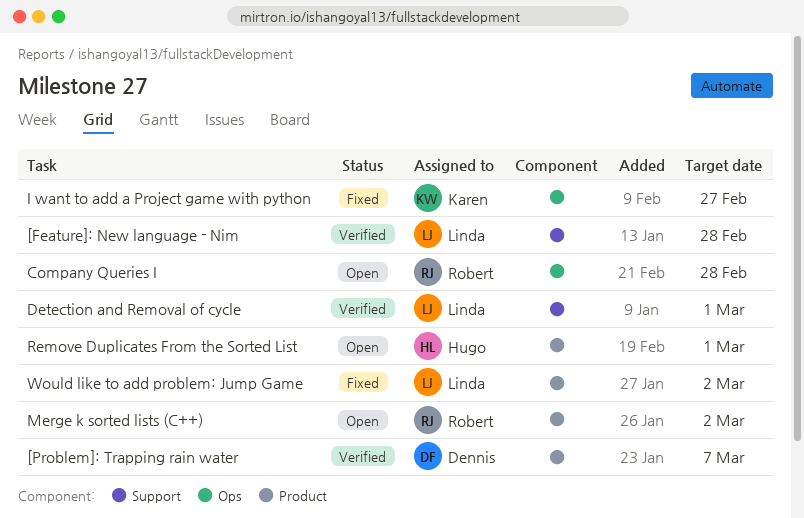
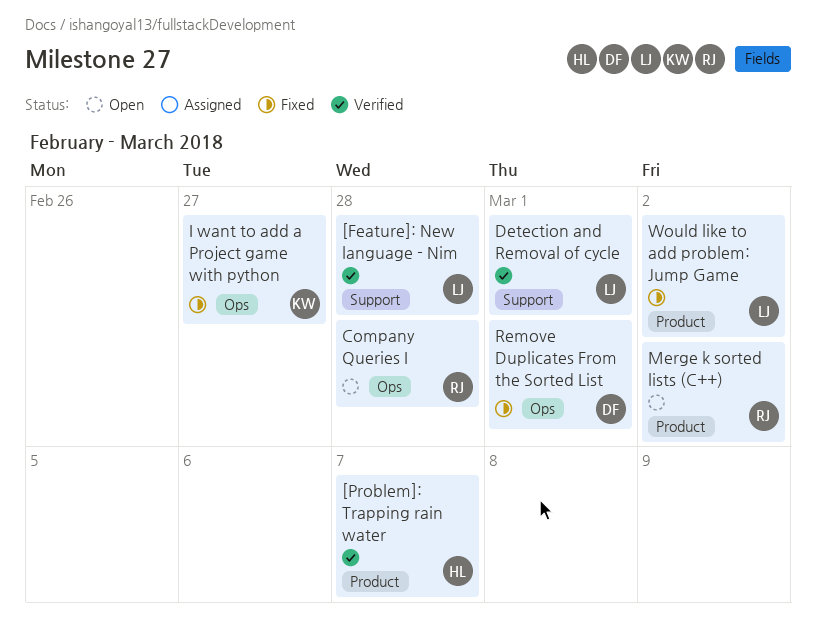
[Problem]: Trapping rain water, owner: Dennis -> Hugo
Remove Duplicates From the Sorted List, status: Open -> Fixed
Remove Duplicates From the Sorted List, owner: Hugo -> Dennis
Remove Duplicates From the Sorted List, label: Product -> Ops

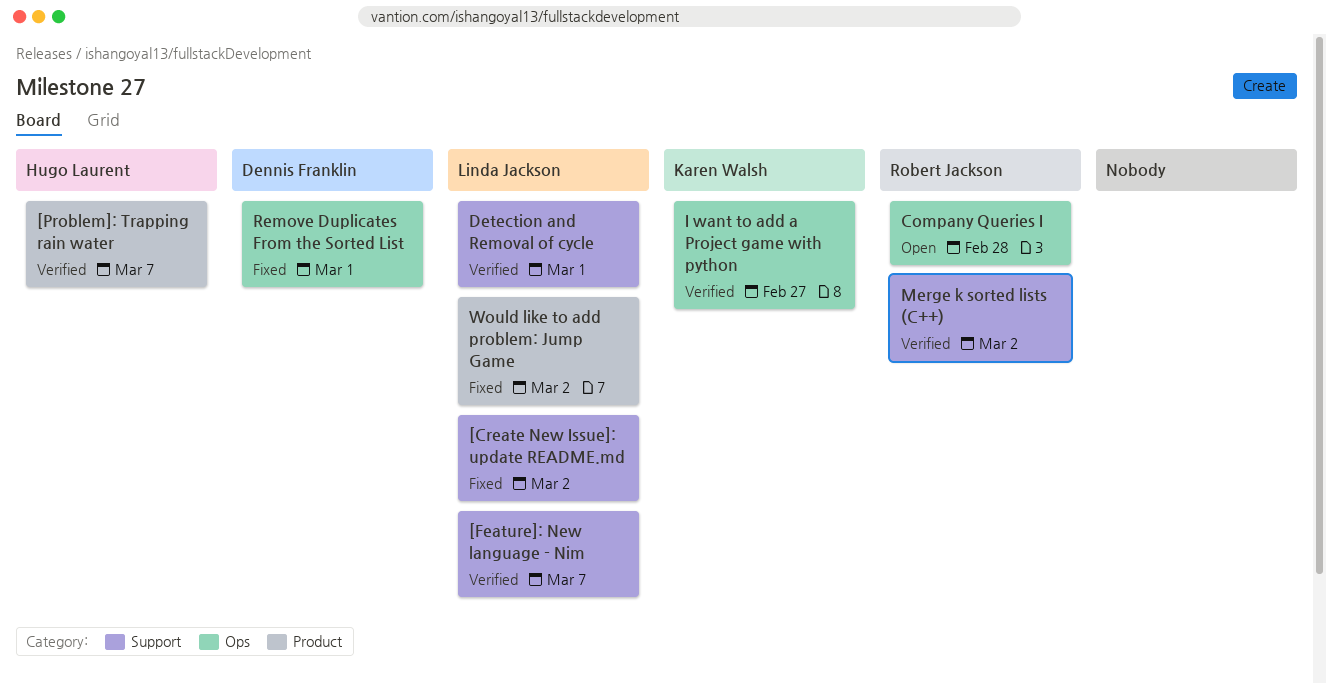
[Create New Issue]: update README.md: none -> present
[Feature]: New language - Nim, due: Feb 28 -> Mar 7
I want to add a Project game with python, status: Fixed -> Verified
Merge k sorted lists (C++), status: Open -> Verified
Merge k sorted lists (C++), label: Product -> Support

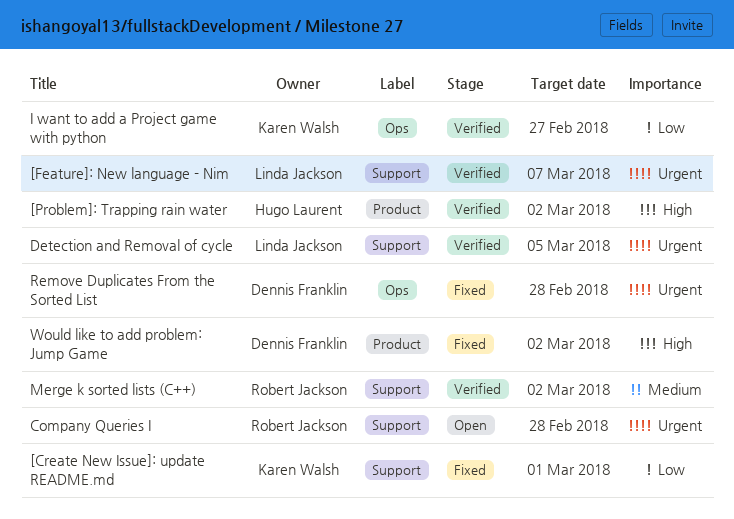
[Create New Issue]: update README.md, owner: Linda Jackson -> Karen Walsh
[Create New Issue]: update README.md, due: Mar 2 -> Mar 1
[Problem]: Trapping rain water, due: Mar 7 -> Mar 2
Company Queries I, label: Ops -> Support
Detection and Removal of cycle, due: Mar 1 -> Mar 5
Remove Duplicates From the Sorted List, due: Mar 1 -> Feb 28
Would like to add problem: Jump Game, owner: Linda Jackson -> Dennis Franklin

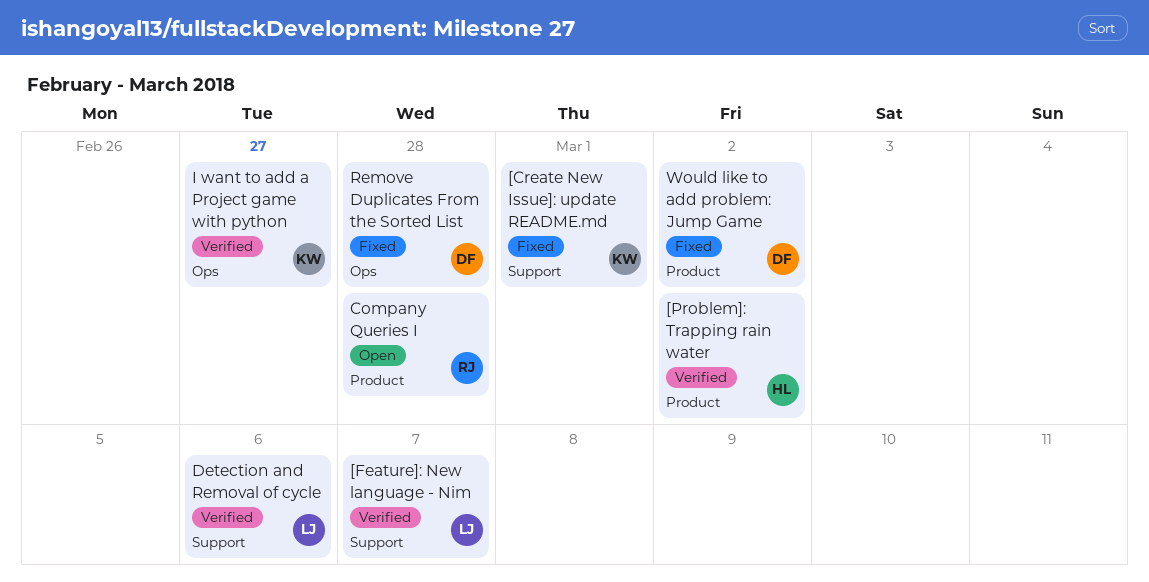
Company Queries I, label: Support -> Product
Detection and Removal of cycle, due: Mar 5 -> Mar 6
Merge k sorted lists (C++): present -> none

